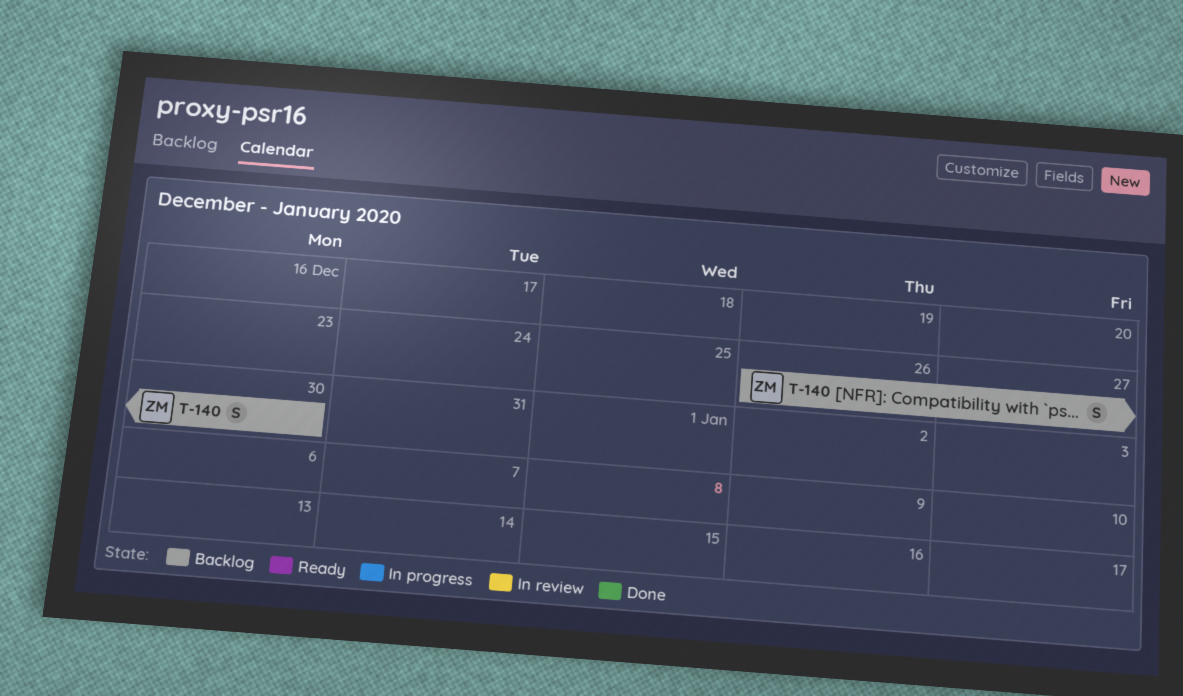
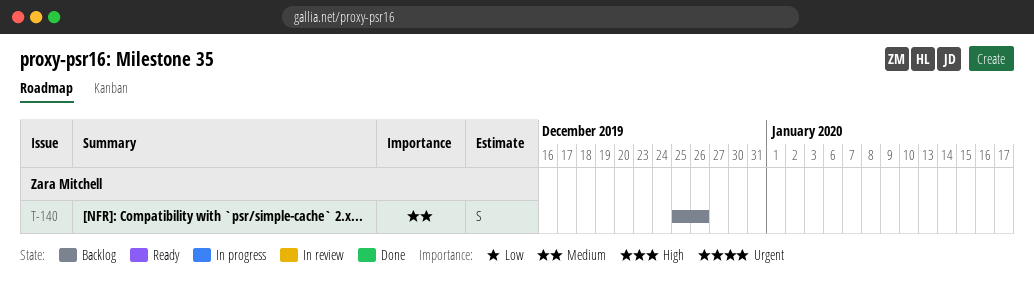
T-140, start: Dec 26 -> Dec 25
T-140, due: Dec 30 -> Dec 26

